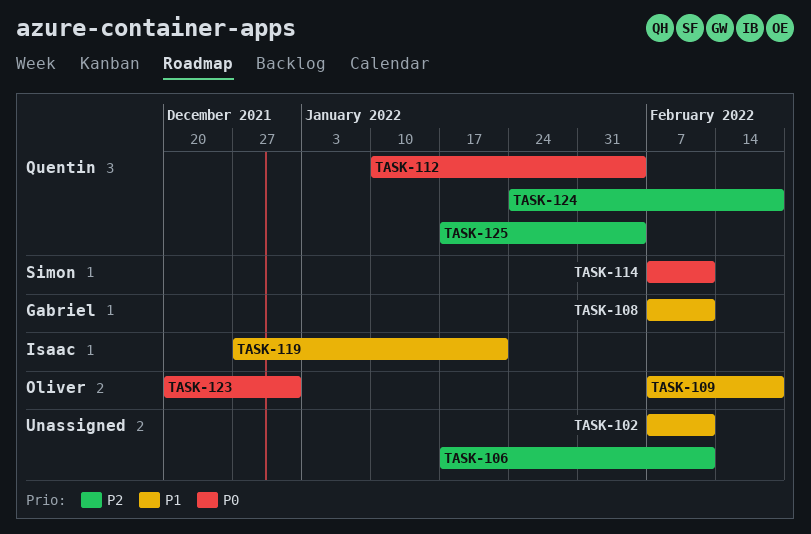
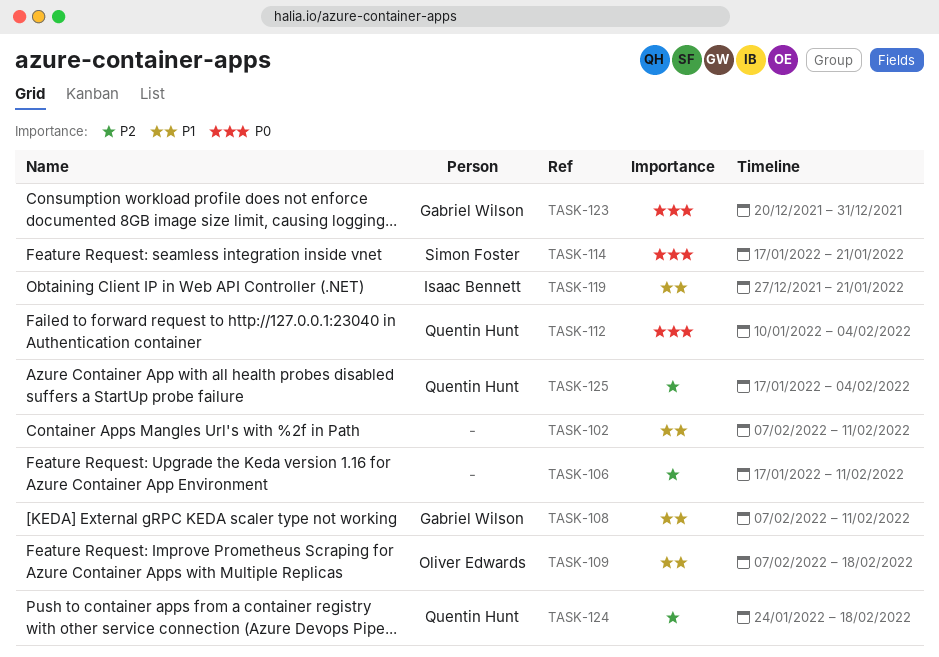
TASK-114, start: Feb 7 -> Jan 17
TASK-114, due: Feb 11 -> Jan 21
TASK-123, owner: Oliver Edwards -> Gabriel Wilson

